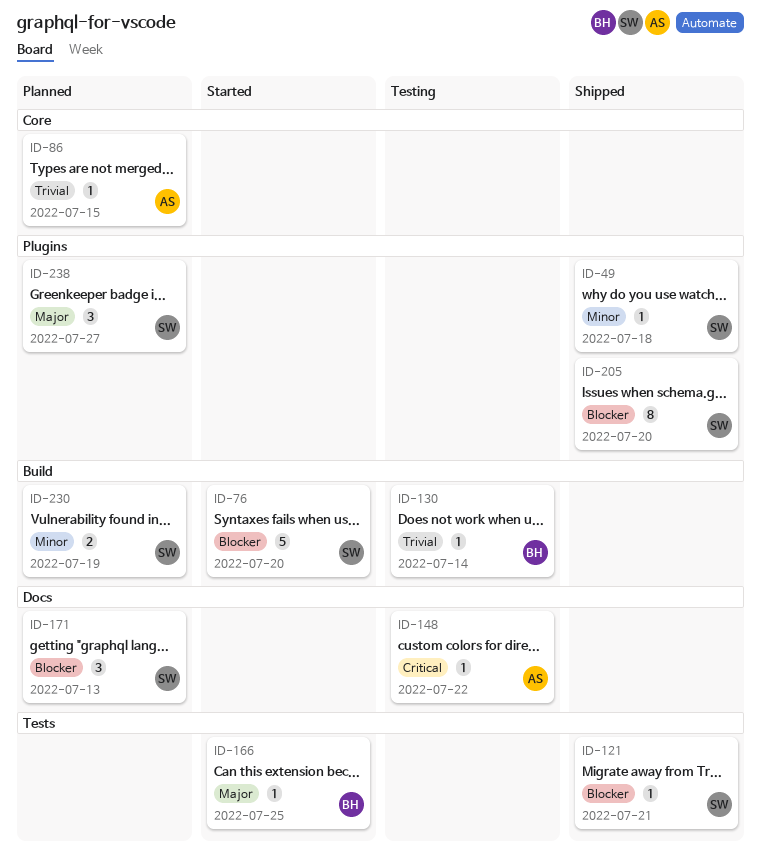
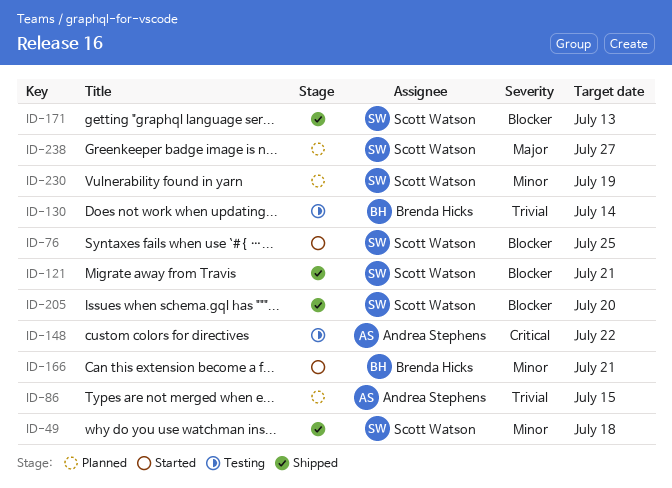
ID-76, due: Jul 20 -> Jul 25
ID-166, priority: Major -> Minor
ID-166, due: Jul 25 -> Jul 21
ID-171, status: Planned -> Shipped

